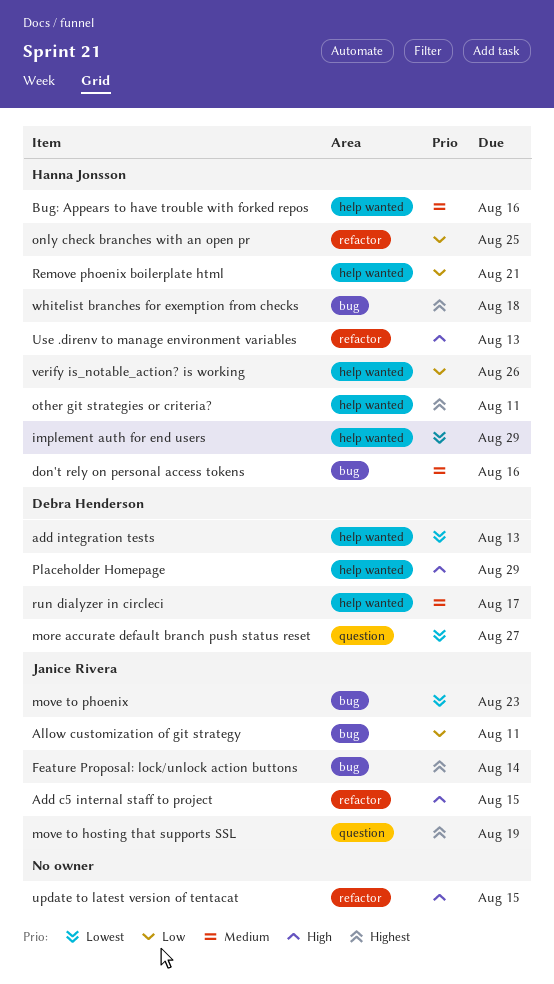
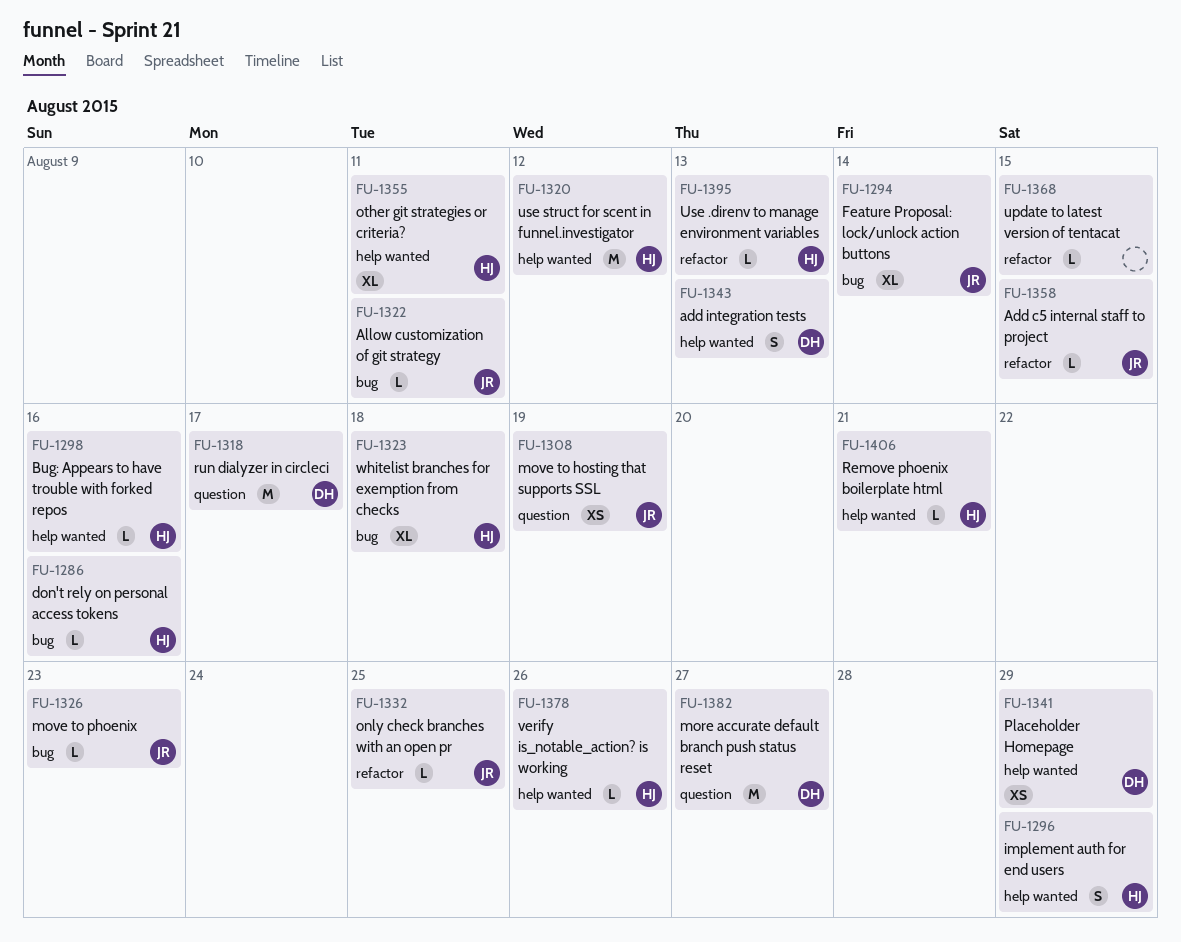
only check branches with an open pr, owner: Hanna Jonsson -> Janice Rivera
run dialyzer in circleci, label: help wanted -> question
use struct for scent in funnel.investigator: none -> present

